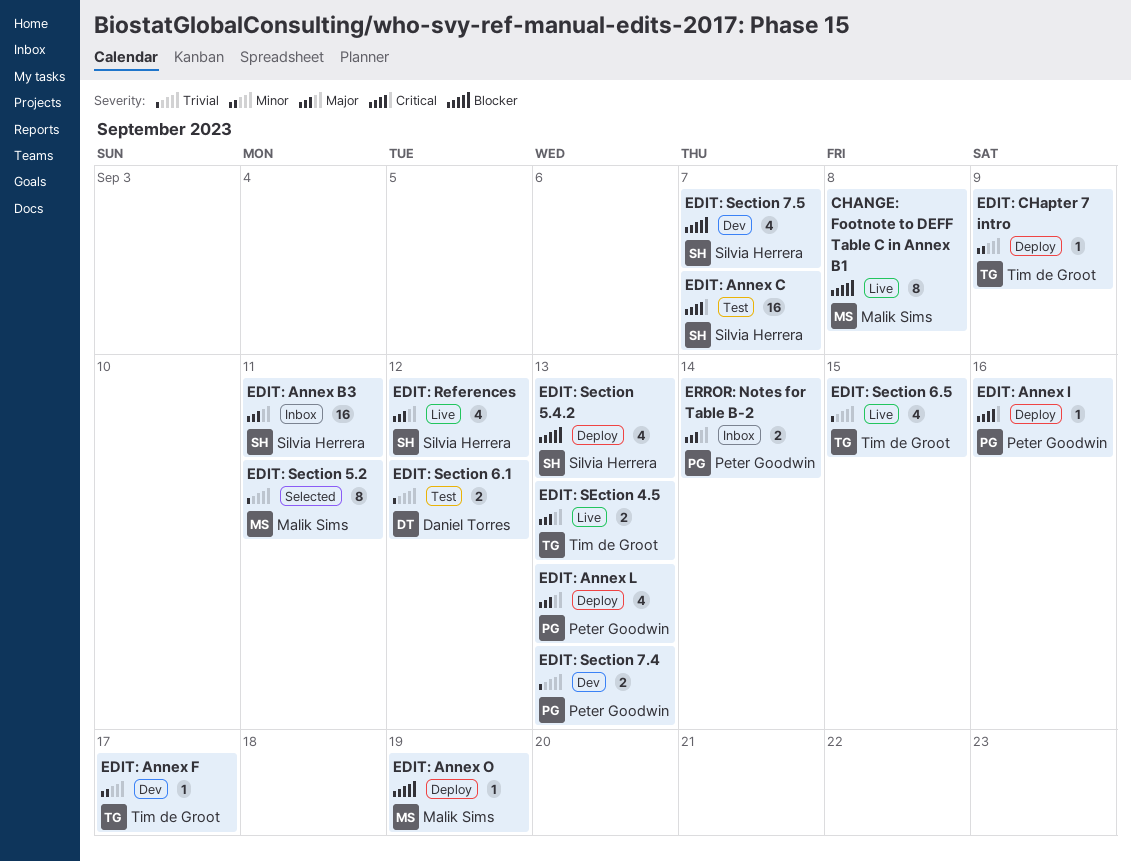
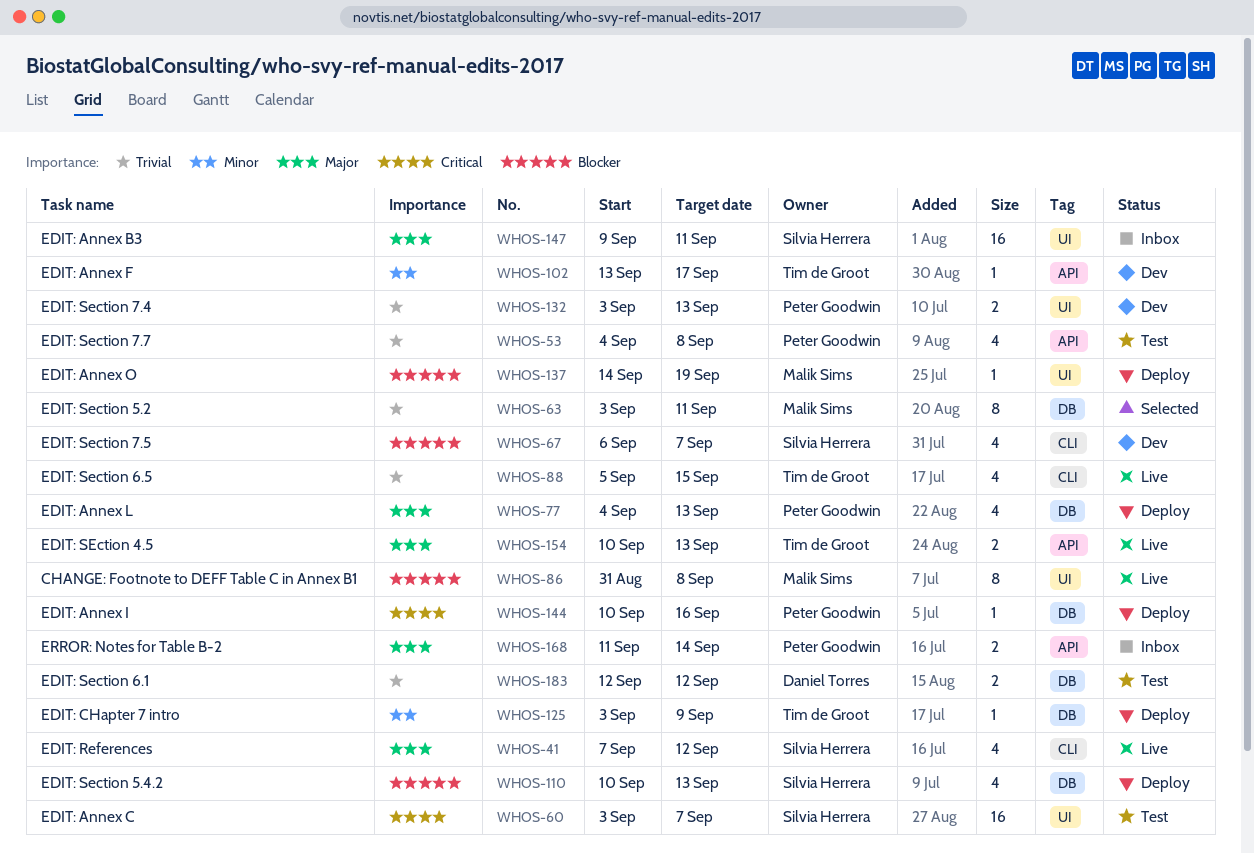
EDIT: Section 7.7: none -> present

